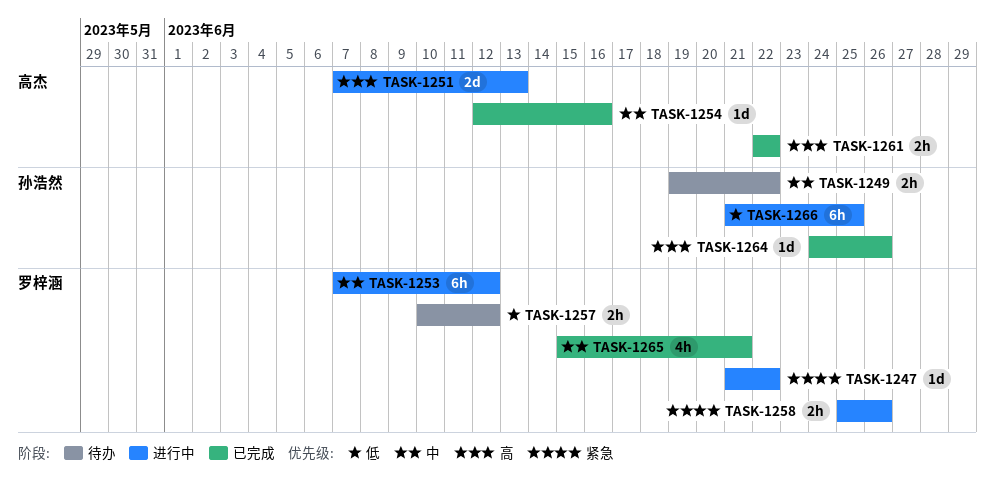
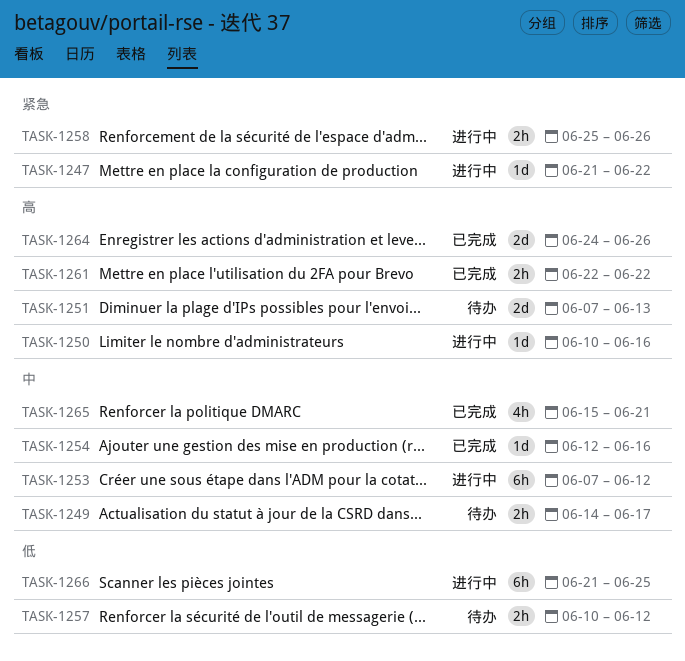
TASK-1249, start: Jun 19 -> Jun 14
TASK-1249, due: Jun 22 -> Jun 17
TASK-1250: none -> present
TASK-1251, status: 进行中 -> 待办
TASK-1264, estimate: 1d -> 2d

